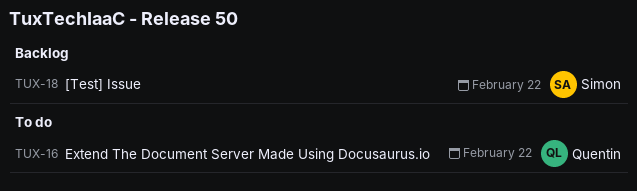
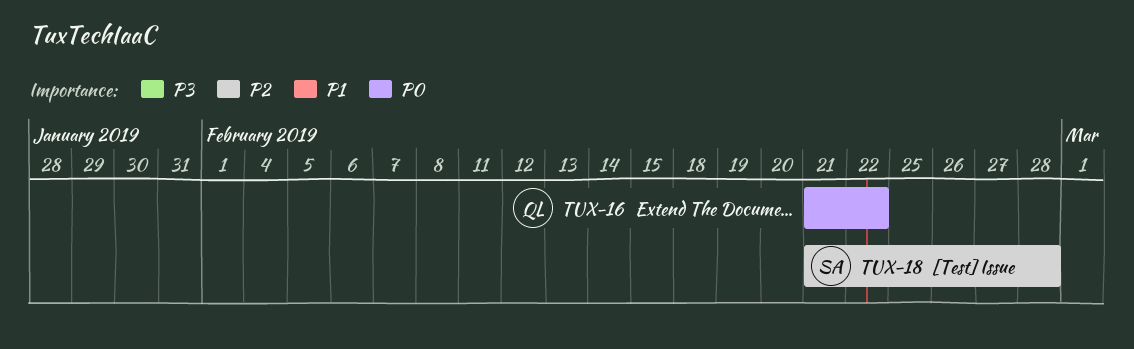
TUX-18, due: Feb 22 -> Feb 28

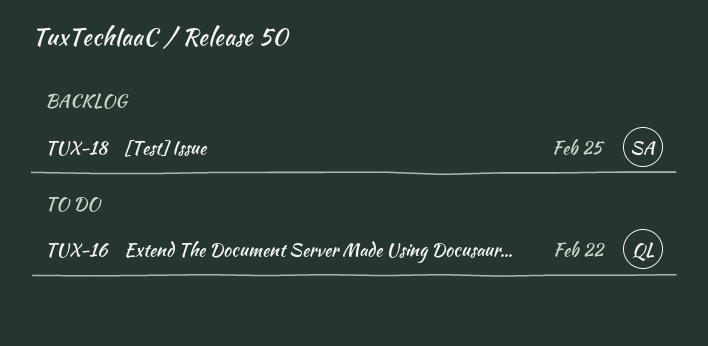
TUX-18, due: Feb 28 -> Feb 25

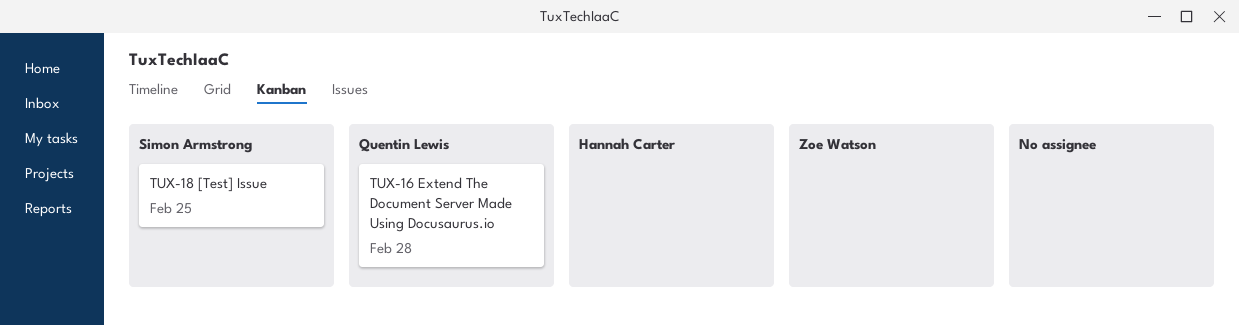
TUX-16, due: Feb 22 -> Feb 28

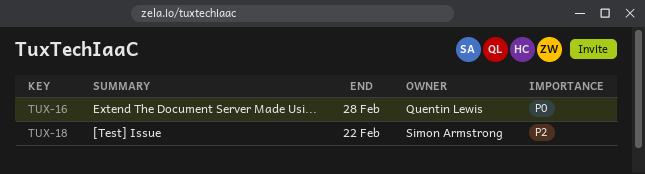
TUX-18, due: Feb 25 -> Feb 22

